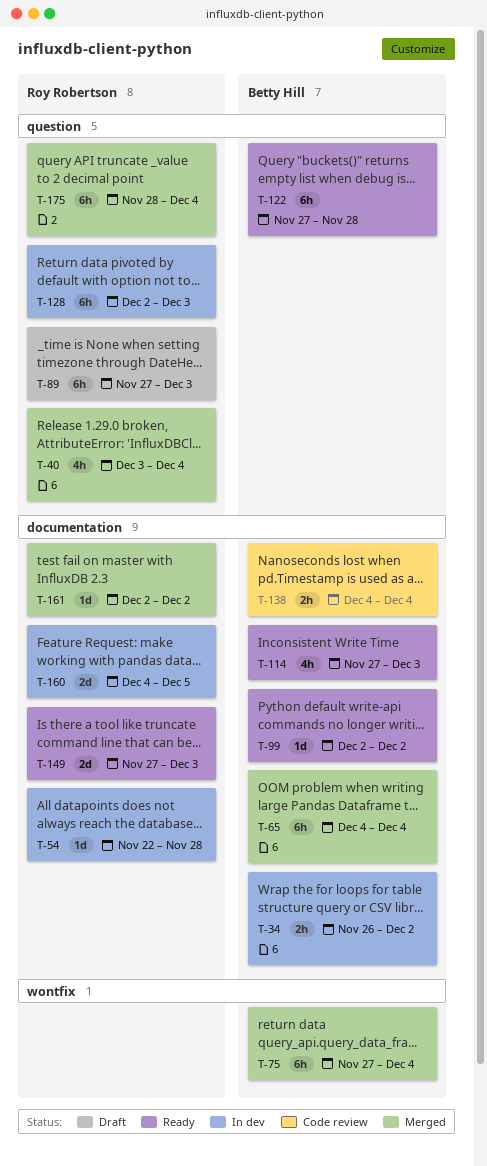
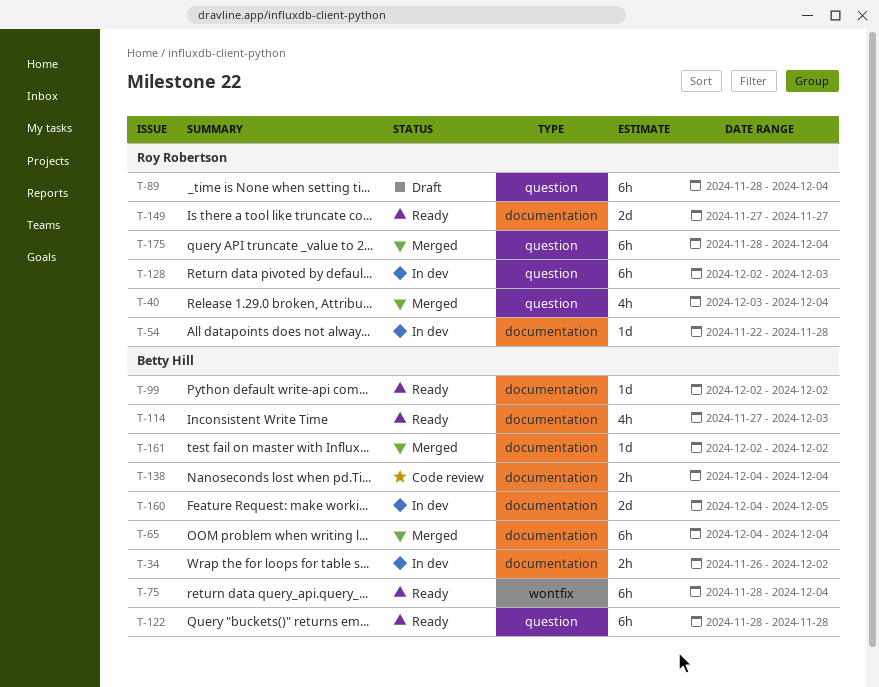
T-75, status: Merged -> Ready
T-75, start: Nov 27 -> Nov 28
T-89, start: Nov 27 -> Nov 28
T-89, due: Dec 3 -> Dec 4
T-122, start: Nov 27 -> Nov 28
T-149, due: Dec 3 -> Nov 27
T-160, owner: Roy Robertson -> Betty Hill
T-161, owner: Roy Robertson -> Betty Hill

